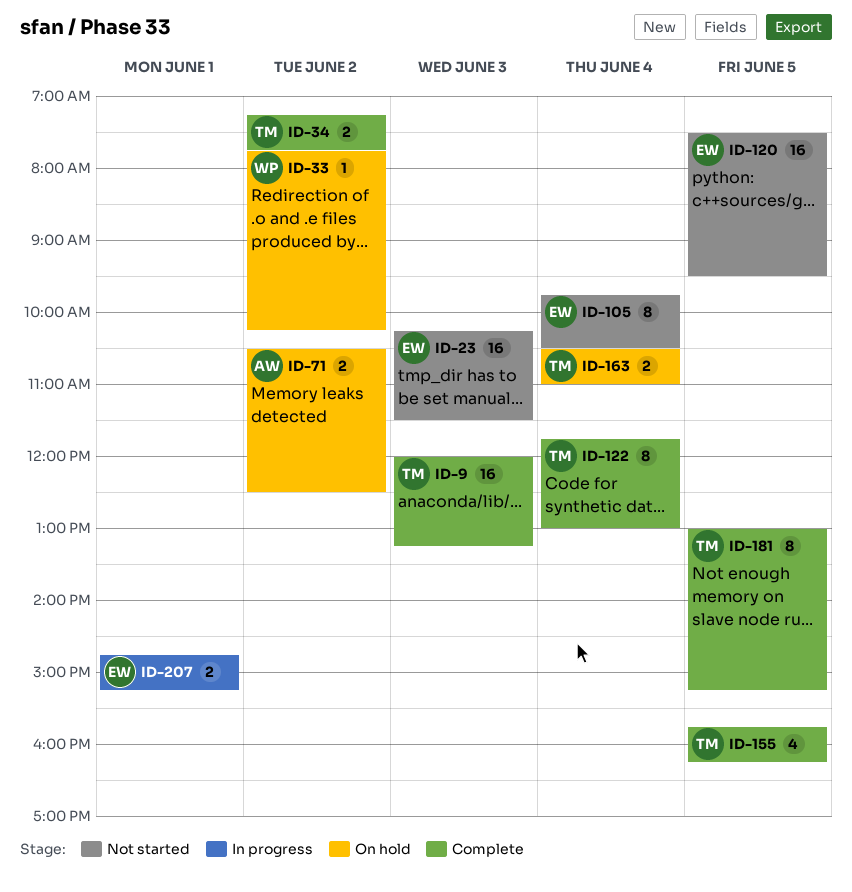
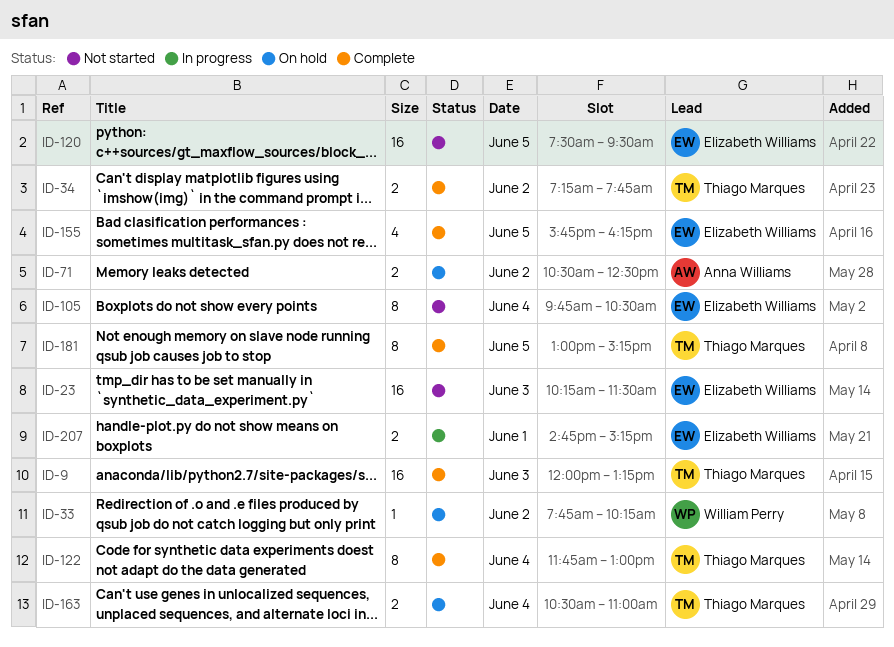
ID-155, owner: Thiago Marques -> Elizabeth Williams

